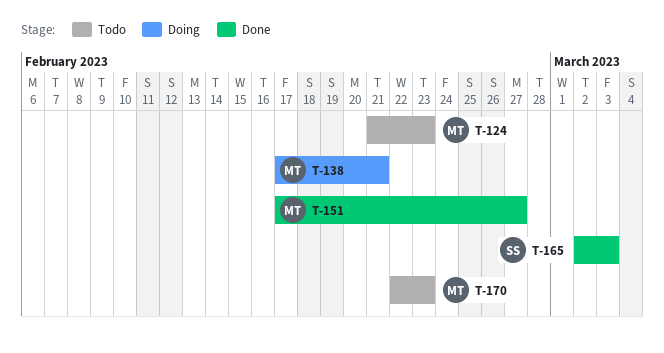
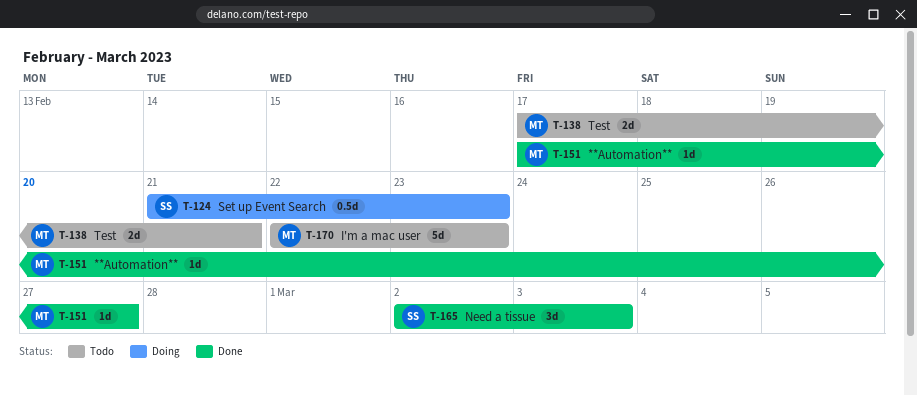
T-124, status: Todo -> Doing
T-124, owner: MT -> SS
T-138, status: Doing -> Todo

